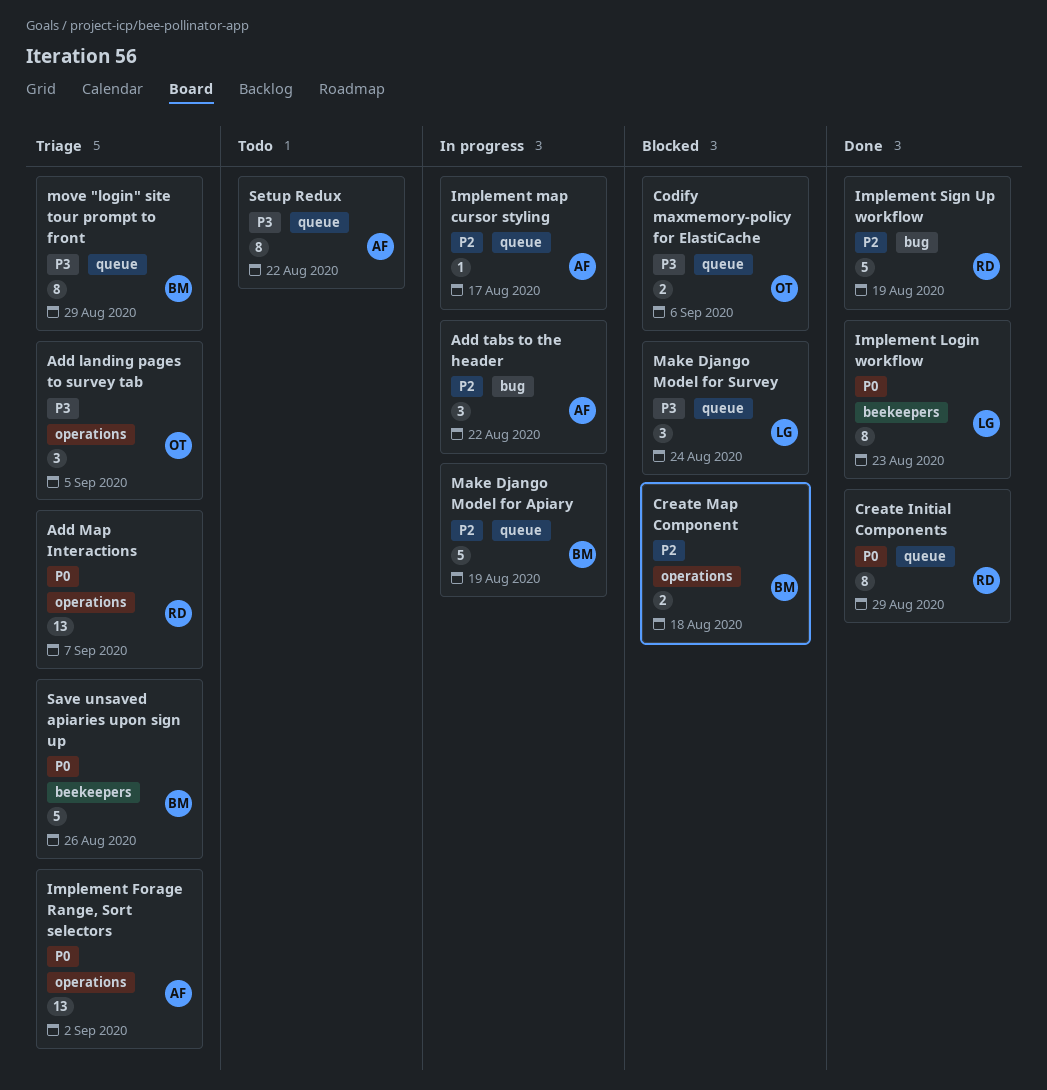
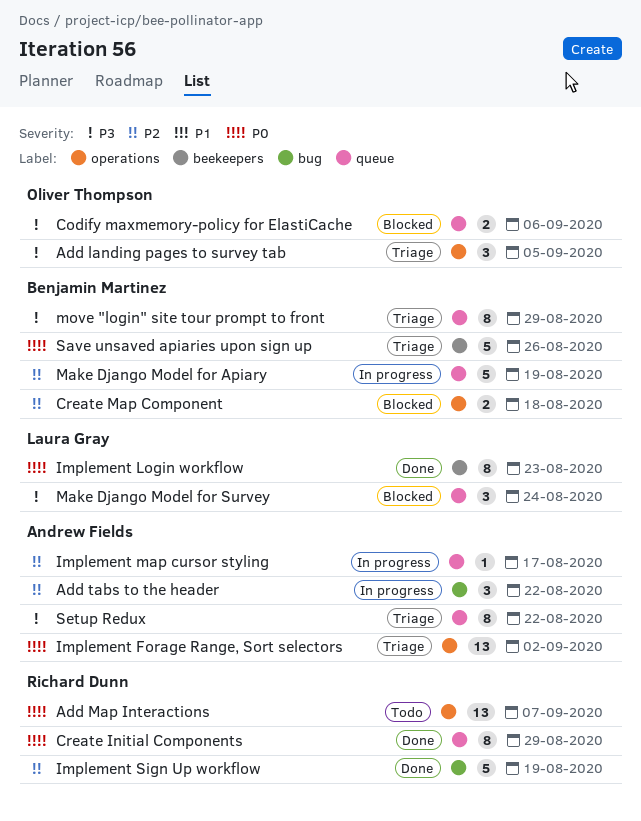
Add Map Interactions, status: Triage -> Todo
Setup Redux, status: Todo -> Triage

